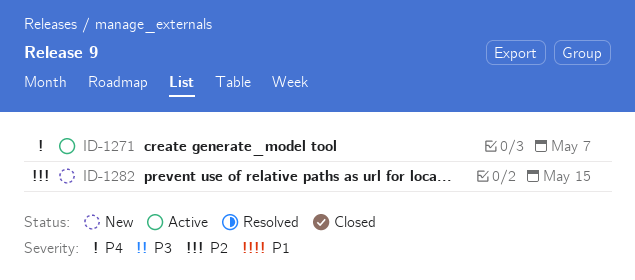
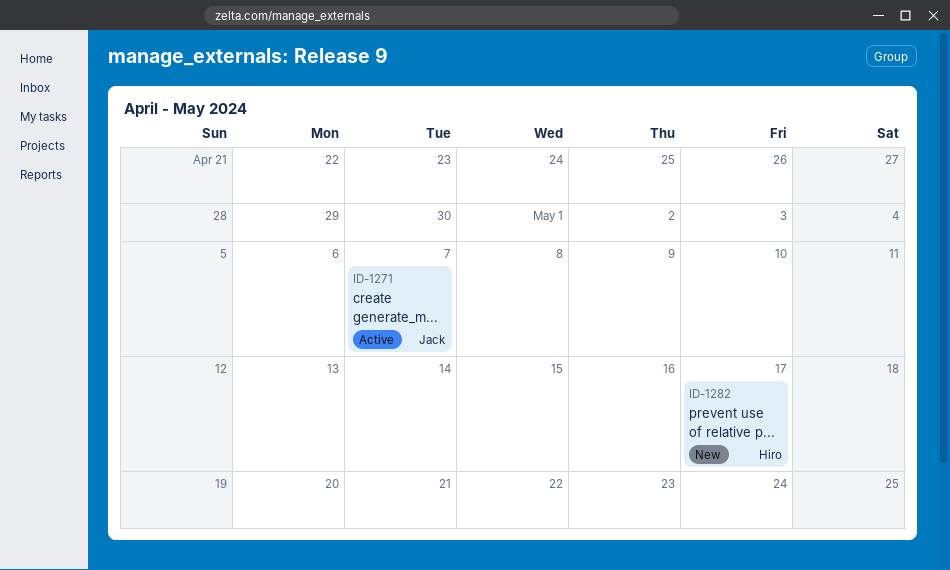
ID-1282, due: May 15 -> May 17

